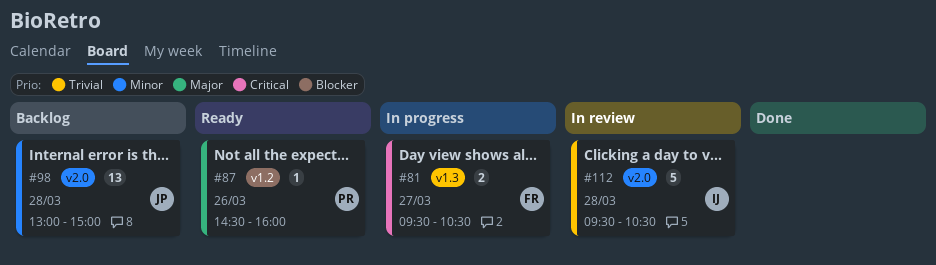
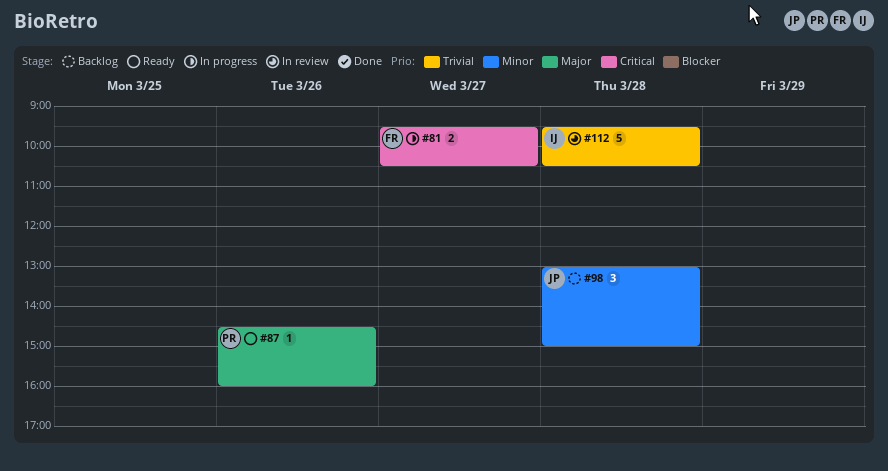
#98, estimate: 13 -> 3

